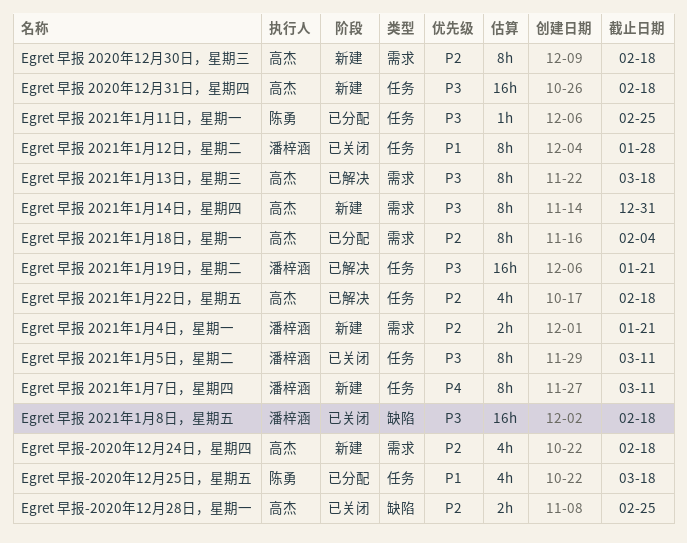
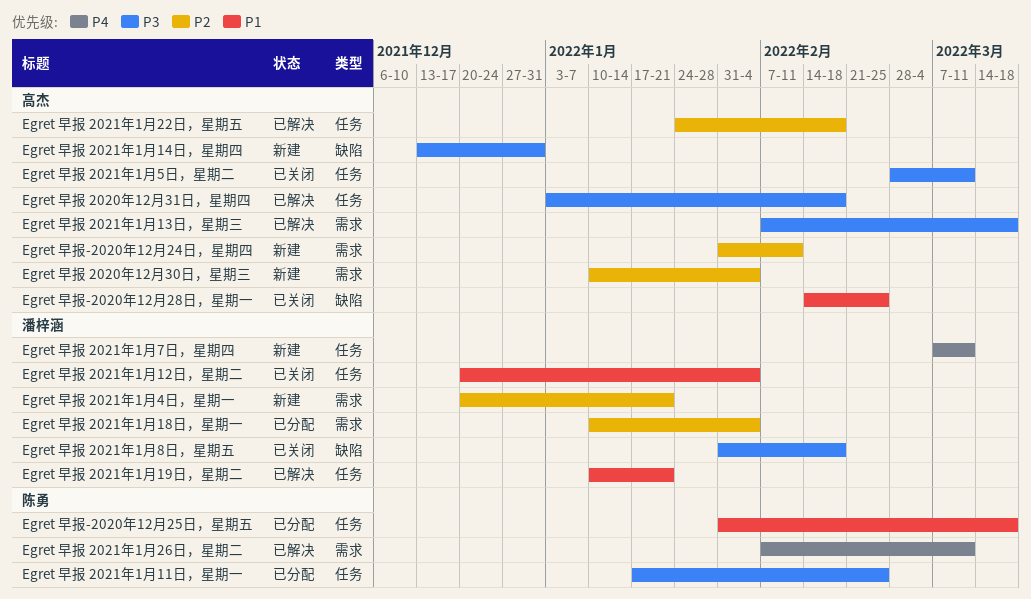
Egret 早报 2020年12月30日，星期三, due: Feb 18 -> Feb 4
Egret 早报 2020年12月31日，星期四, status: 新建 -> 已解决
Egret 早报 2021年1月12日，星期二, due: Jan 28 -> Feb 4
Egret 早报 2021年1月14日，星期四, label: 需求 -> 缺陷
Egret 早报 2021年1月18日，星期一, owner: 高杰 -> 潘梓涵
Egret 早报 2021年1月19日，星期二, priority: P3 -> P1
Egret 早报 2021年1月26日，星期二: none -> present
Egret 早报 2021年1月5日，星期二, owner: 潘梓涵 -> 高杰
Egret 早报-2020年12月24日，星期四, due: Feb 18 -> Feb 11
Egret 早报-2020年12月28日，星期一, priority: P2 -> P1

